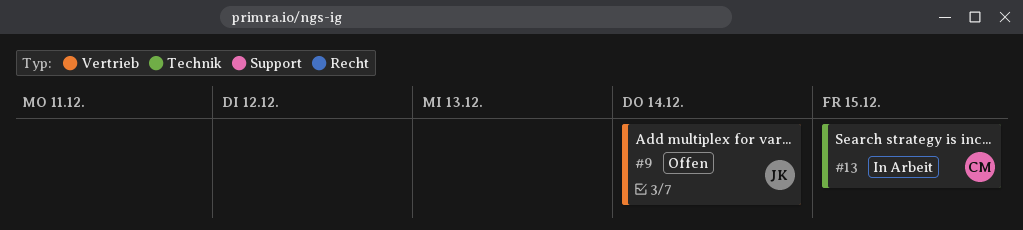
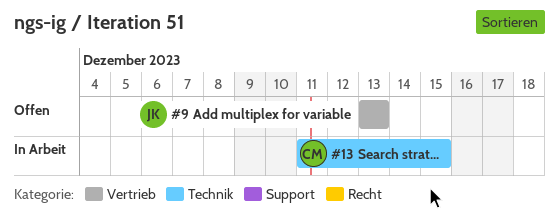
#9, due: Dec 14 -> Dec 13

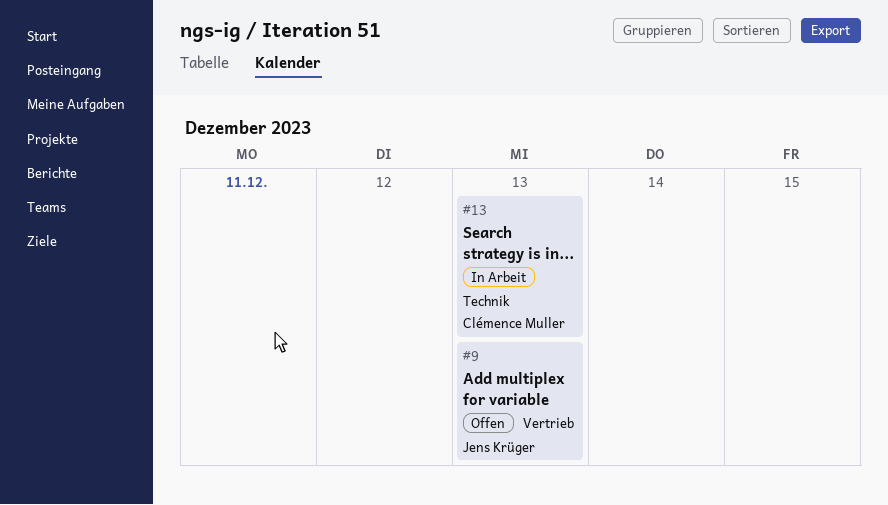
#13, due: Dec 15 -> Dec 13

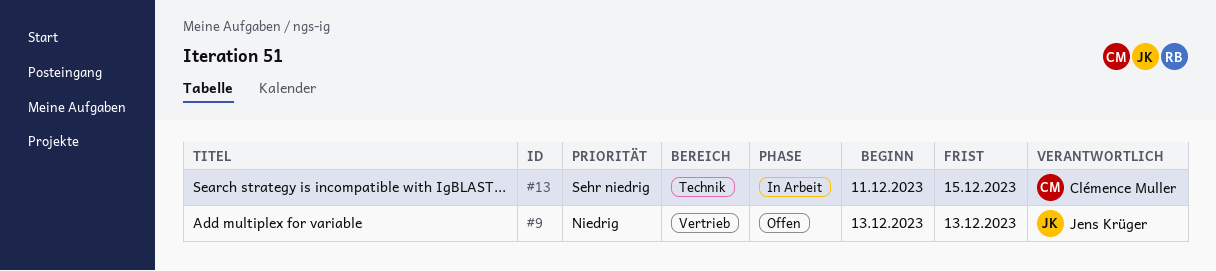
#13, due: Dec 13 -> Dec 15

